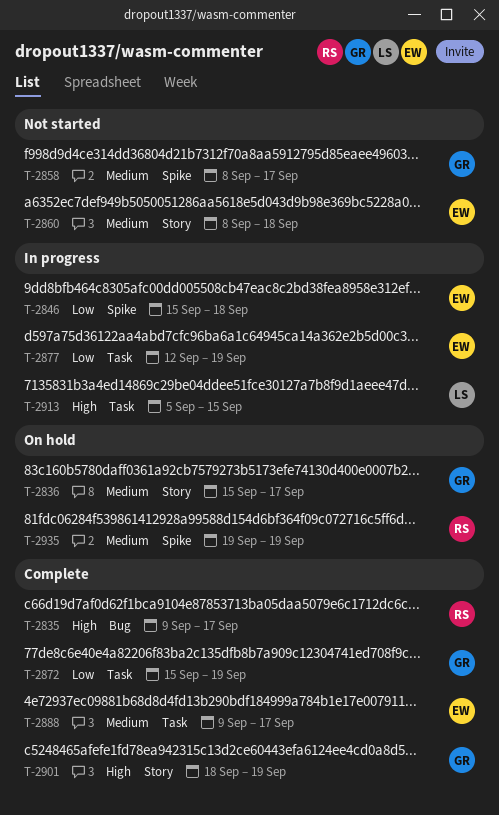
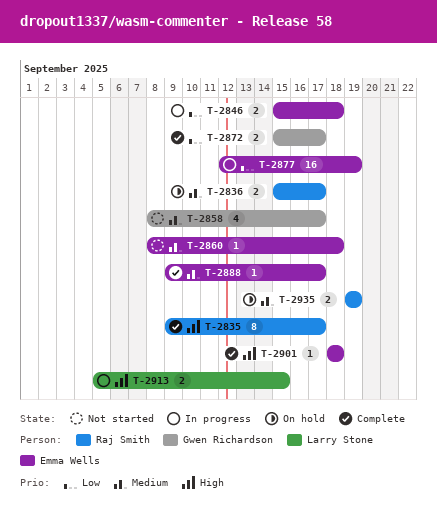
T-2836, owner: Gwen Richardson -> Raj Smith
T-2872, due: Sep 19 -> Sep 17
T-2901, owner: Gwen Richardson -> Emma Wells
T-2901, due: Sep 19 -> Sep 18

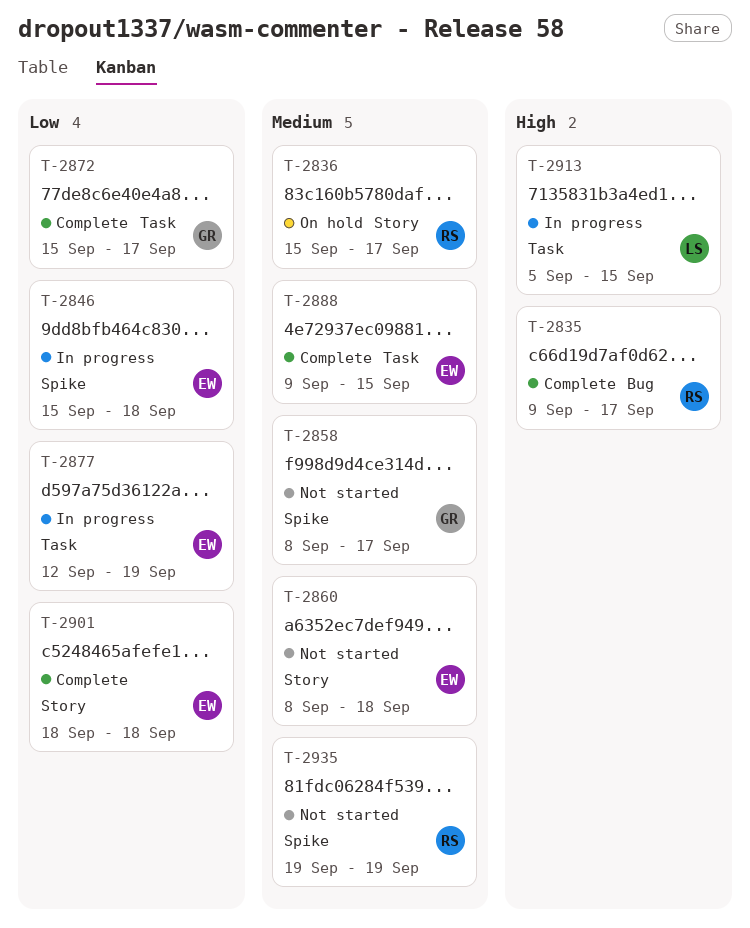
T-2888, due: Sep 17 -> Sep 15
T-2901, priority: High -> Low
T-2935, status: On hold -> Not started

